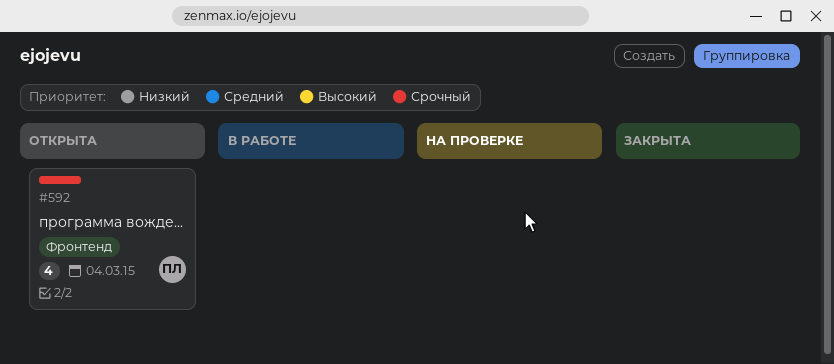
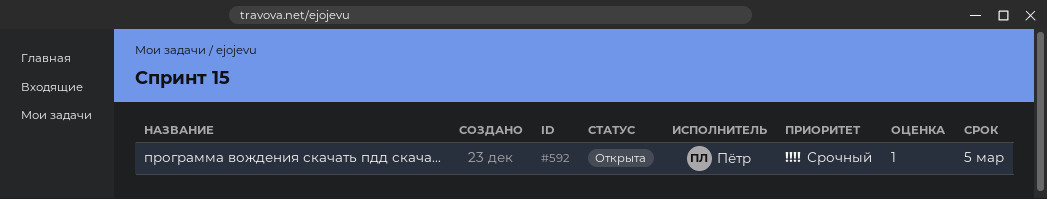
#592, estimate: 4 -> 1
#592, due: Mar 4 -> Mar 5

